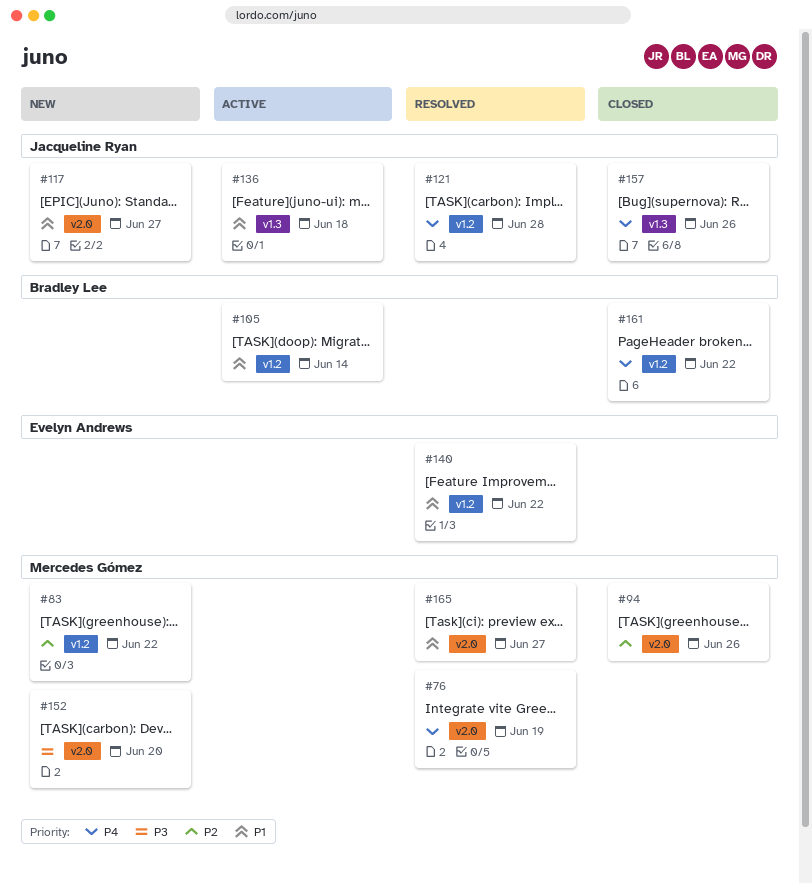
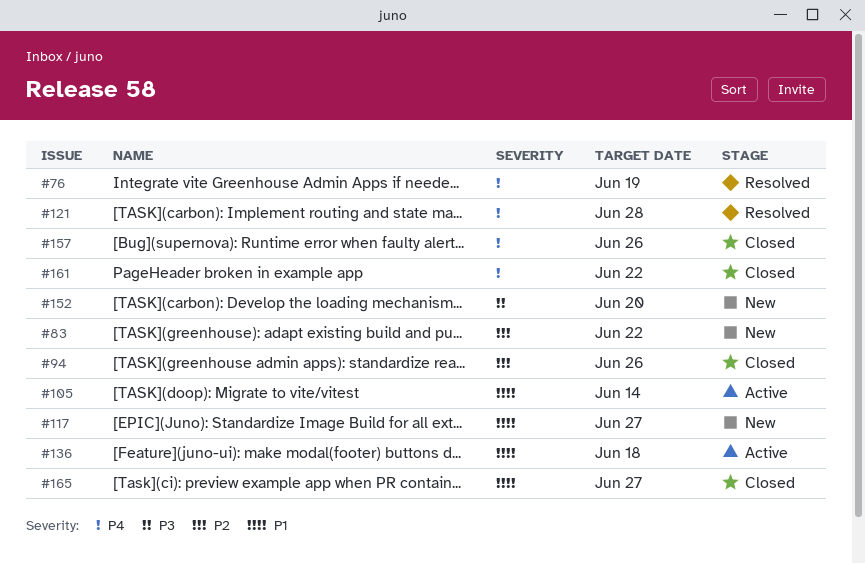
#140: present -> none
#165, status: Resolved -> Closed

